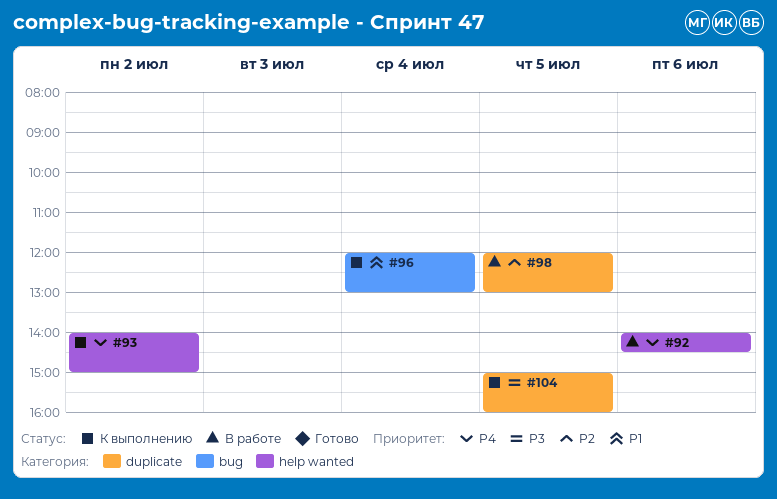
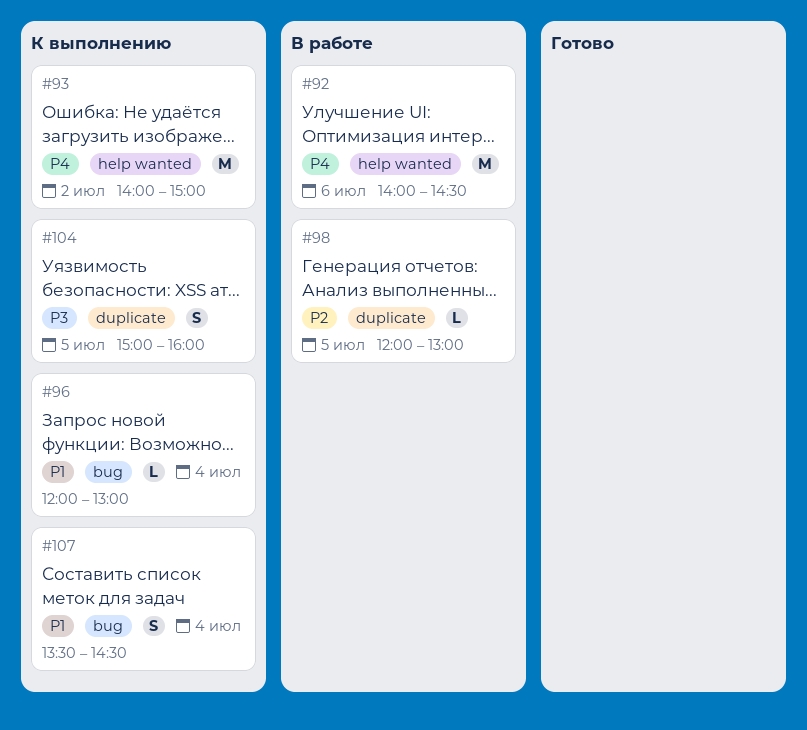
#107: none -> present

